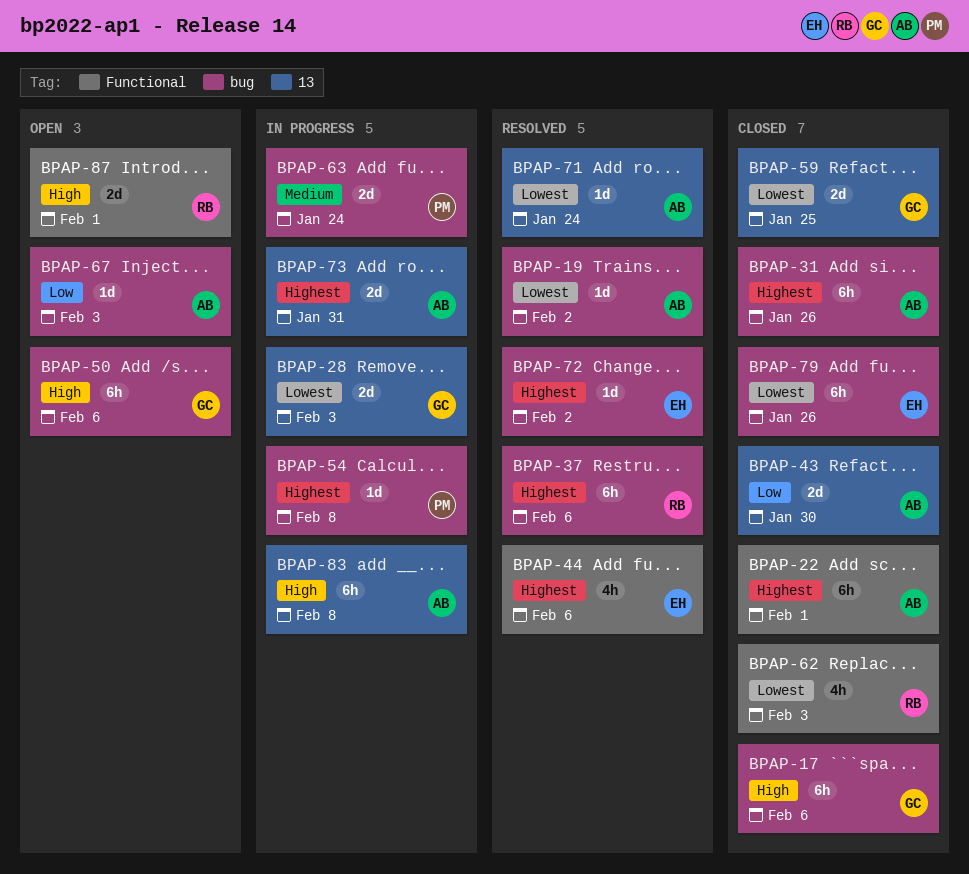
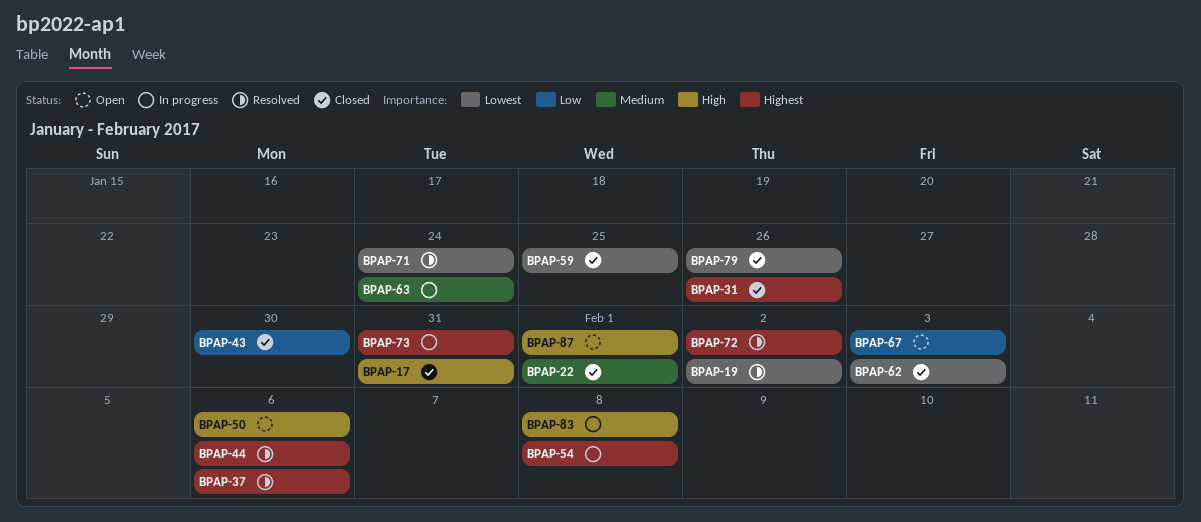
BPAP-17, due: Feb 6 -> Jan 31
BPAP-22, priority: Highest -> Medium
BPAP-28: present -> none

